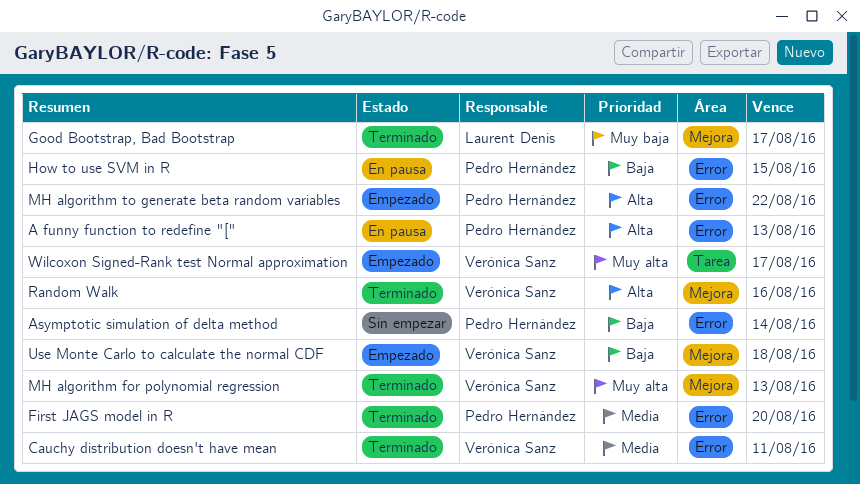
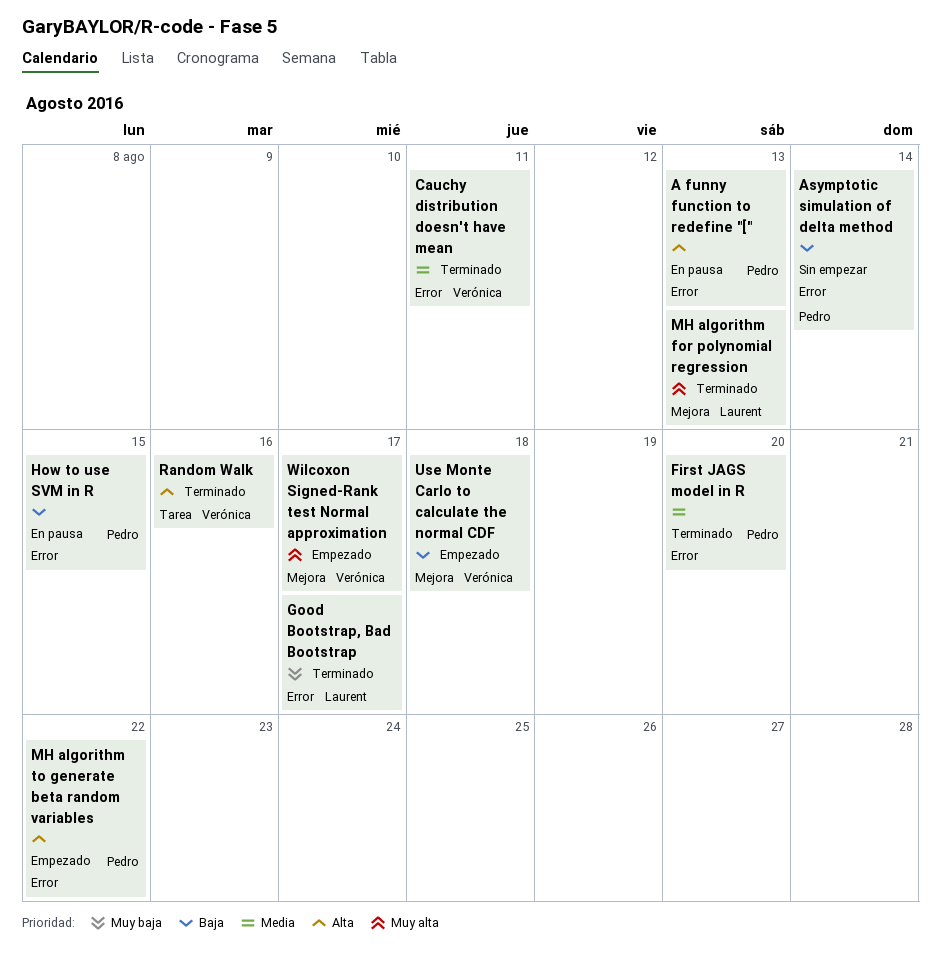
Good Bootstrap, Bad Bootstrap, label: Mejora -> Error
MH algorithm for polynomial regression, owner: Verónica Sanz -> Laurent Denis
Random Walk, label: Mejora -> Tarea
Wilcoxon Signed-Rank test Normal approximation, label: Tarea -> Mejora

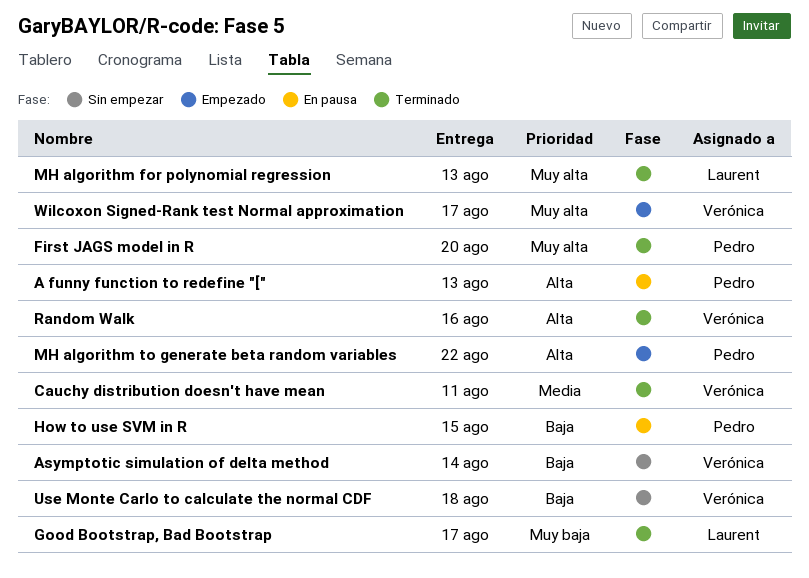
Asymptotic simulation of delta method, owner: Pedro -> Verónica
First JAGS model in R, priority: Media -> Muy alta
Use Monte Carlo to calculate the normal CDF, status: Empezado -> Sin empezar

